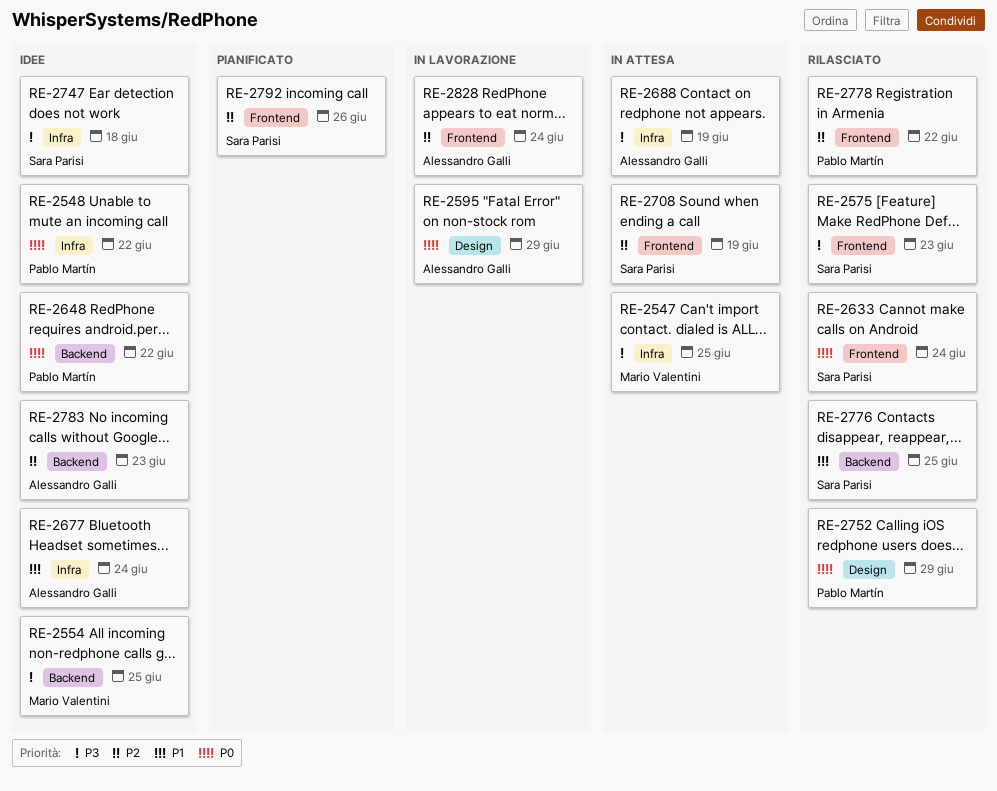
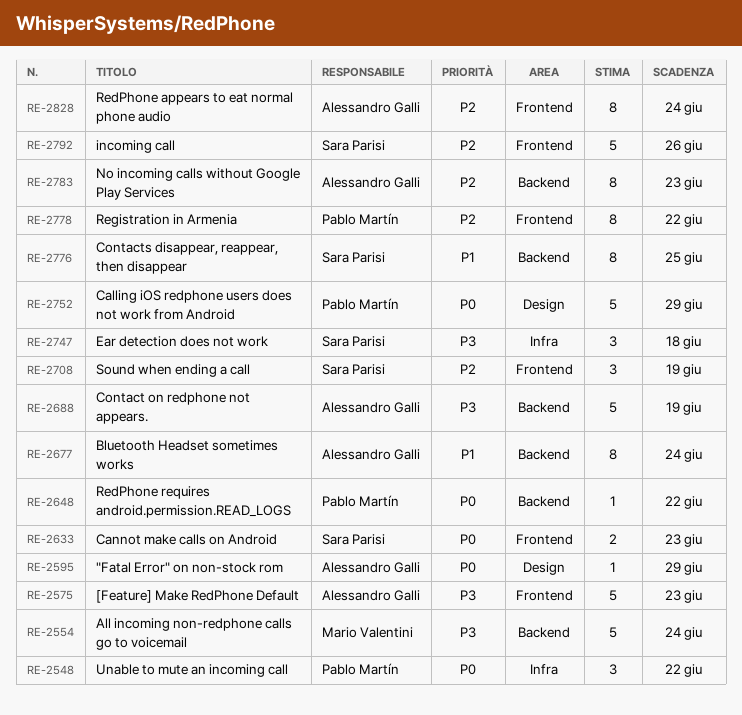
RE-2547: present -> none
RE-2554, due: Jun 25 -> Jun 24
RE-2575, owner: Sara Parisi -> Alessandro Galli
RE-2633, due: Jun 24 -> Jun 23
RE-2677, label: Infra -> Backend
RE-2688, label: Infra -> Backend

